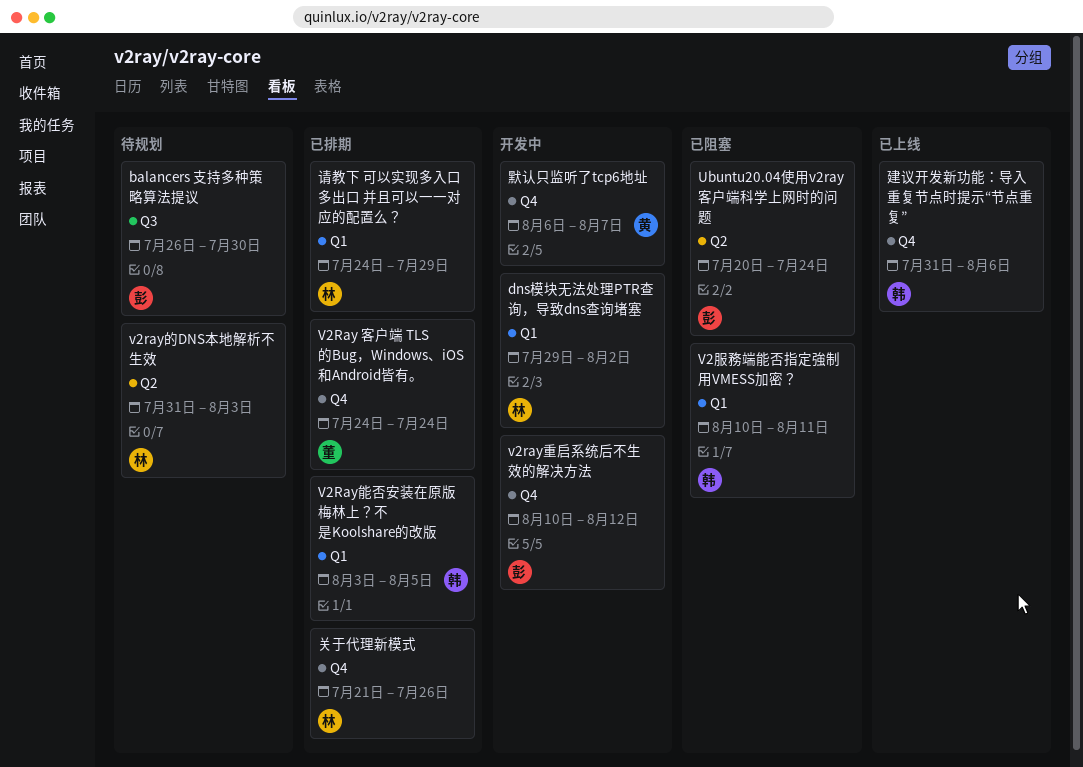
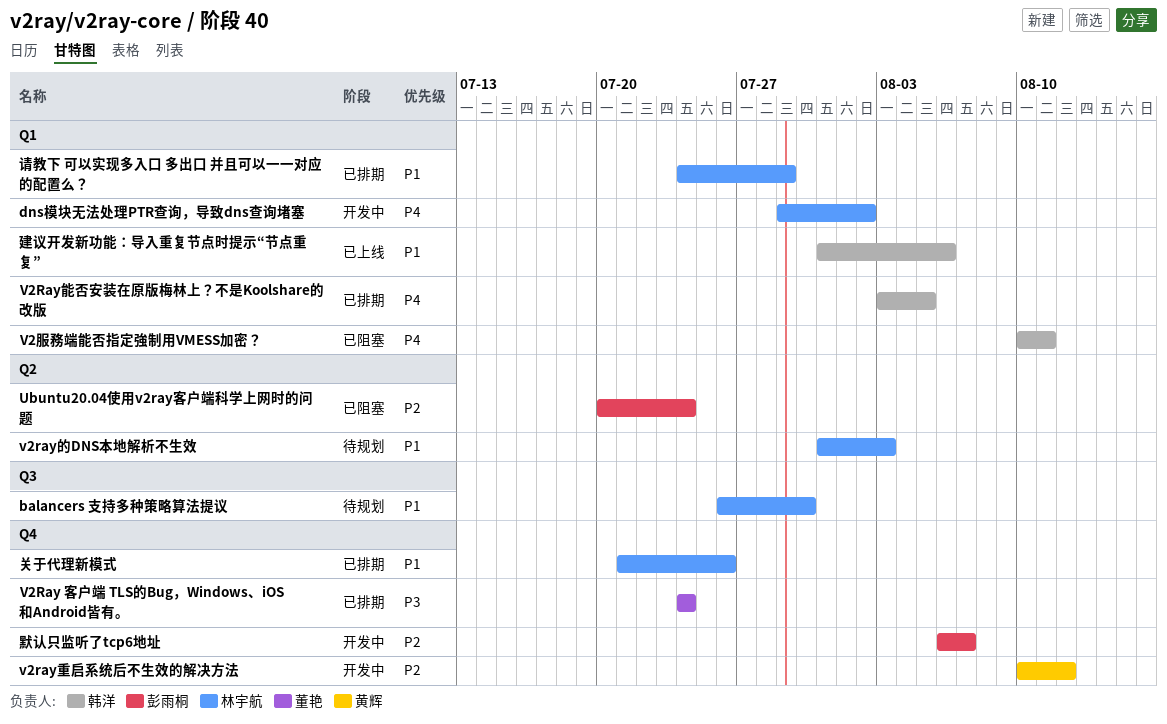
balancers 支持多种策略算法提议, owner: 彭雨桐 -> 林宇航
v2ray重启系统后不生效的解决方法, owner: 彭雨桐 -> 黄辉
建议开发新功能：导入重复节点时提示“节点重复”, label: Q4 -> Q1
默认只监听了tcp6地址, owner: 黄辉 -> 彭雨桐

